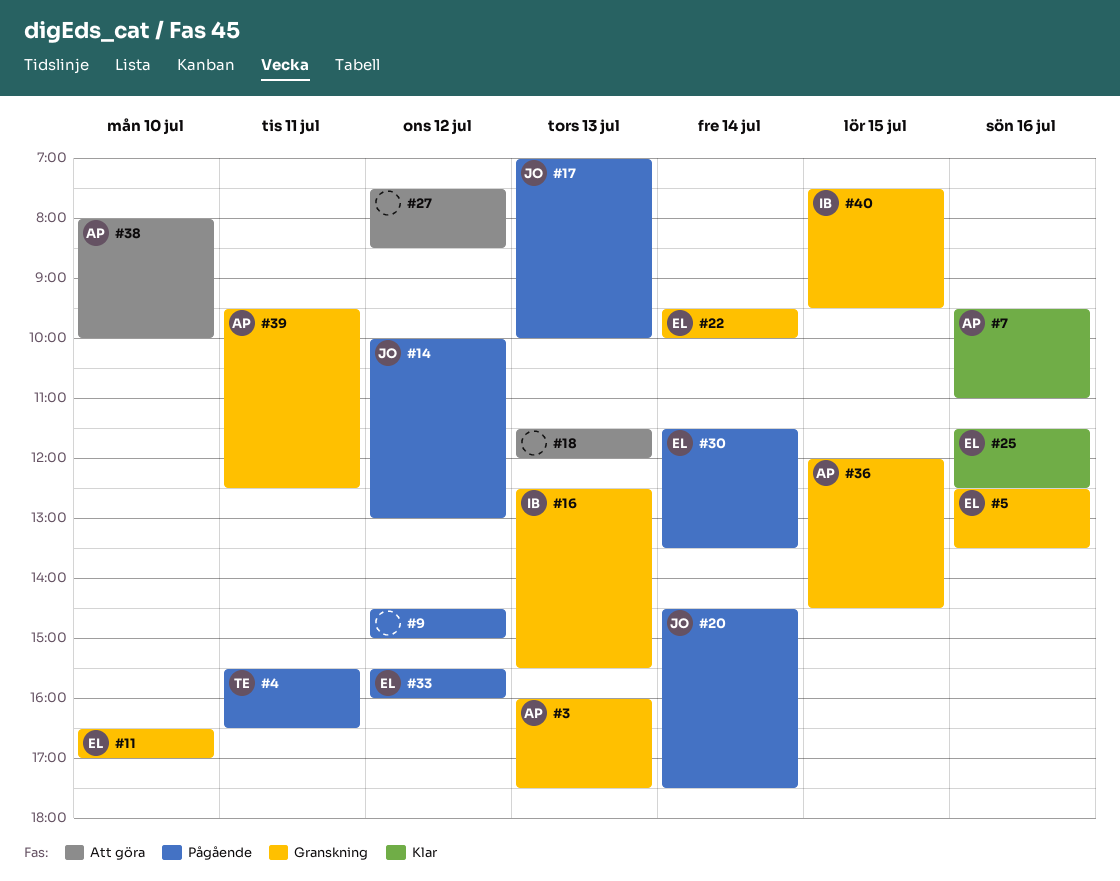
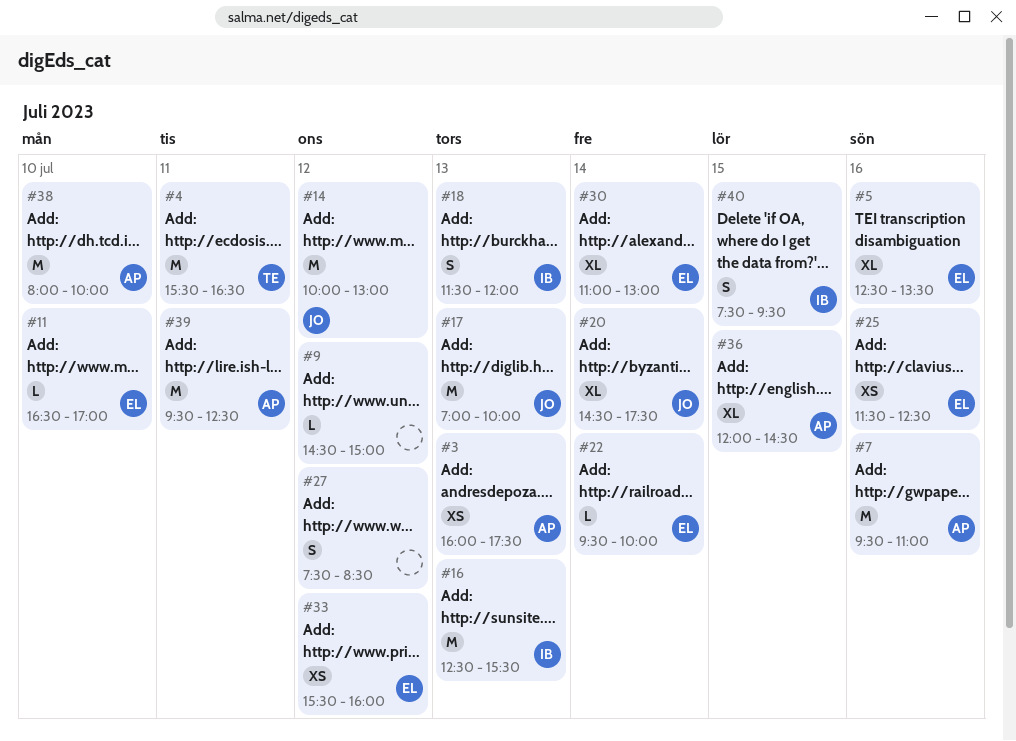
#18, owner: none -> IB
#30, begins: 11:30 -> 11:00
#30, ends: 13:30 -> 13:00

